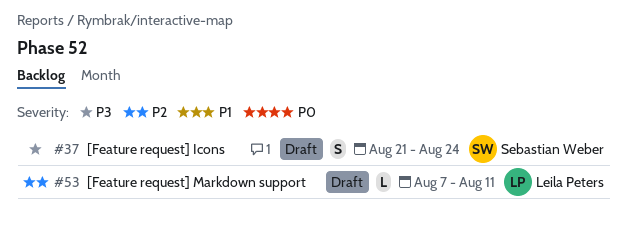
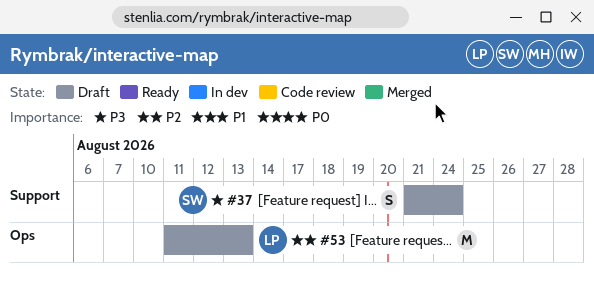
#53, estimate: L -> M
#53, start: Aug 7 -> Aug 11
#53, due: Aug 11 -> Aug 13

